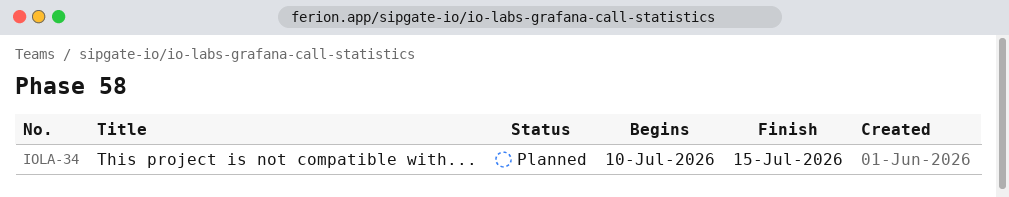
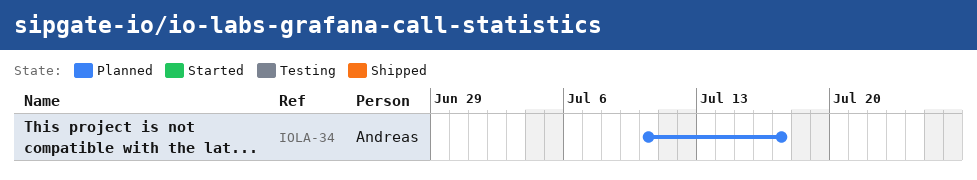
IOLA-34, due: Jul 15 -> Jul 17

